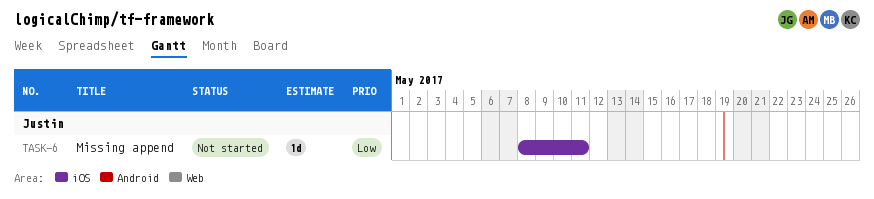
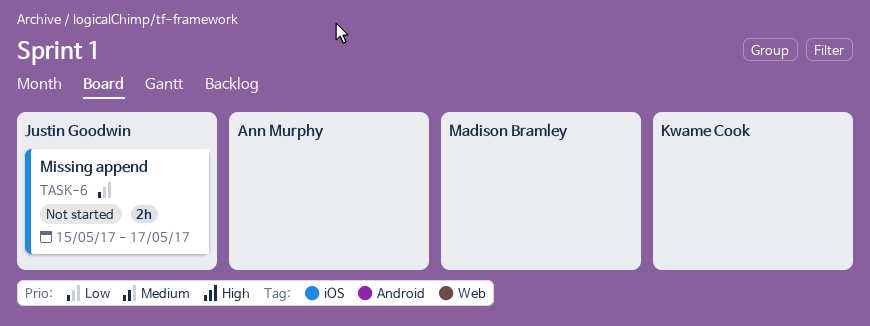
TASK-6, estimate: 1d -> 2h
TASK-6, start: May 8 -> May 15
TASK-6, due: May 11 -> May 17

